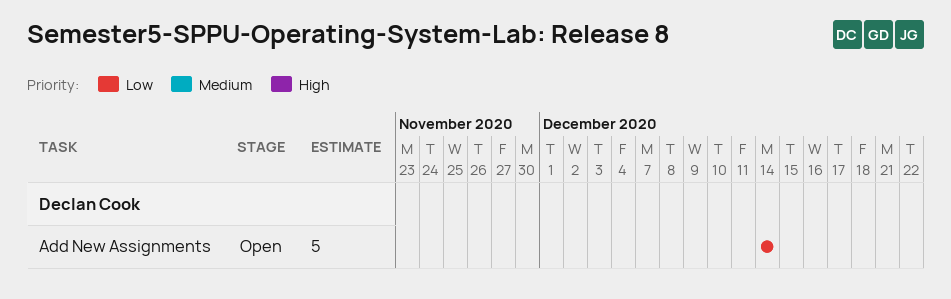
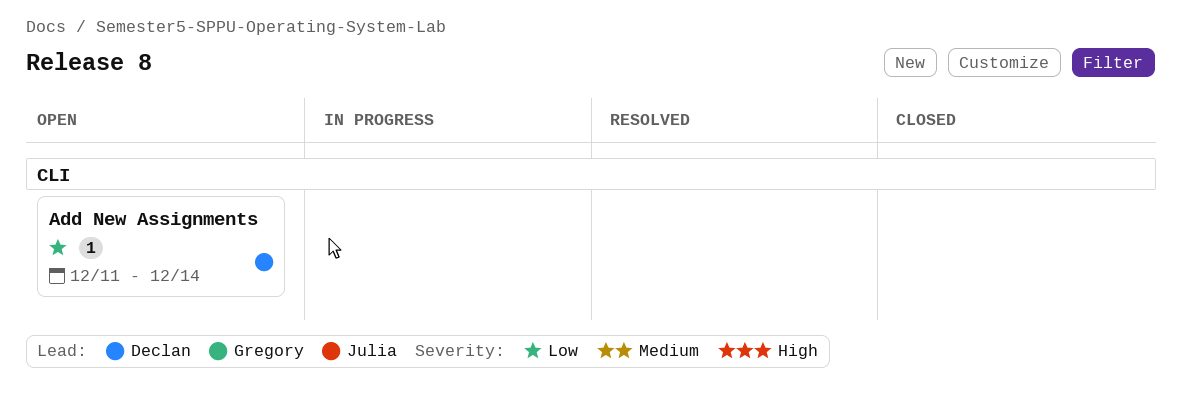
Add New Assignments, estimate: 5 -> 1
Add New Assignments, start: Dec 14 -> Dec 11

